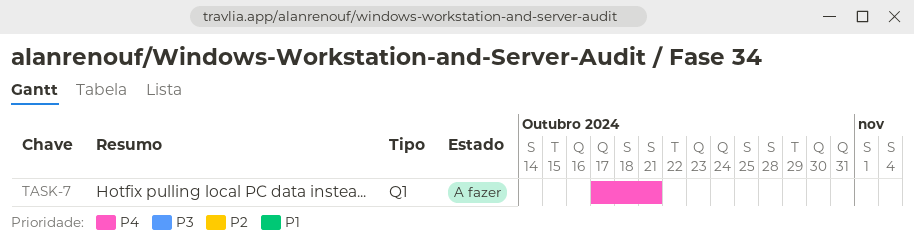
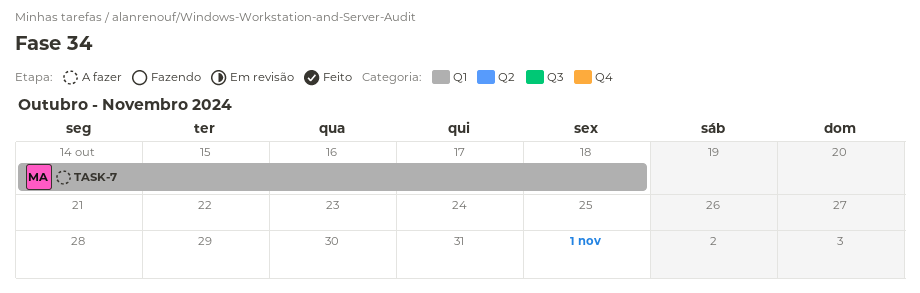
TASK-7, start: Oct 17 -> Oct 14
TASK-7, due: Oct 21 -> Oct 18

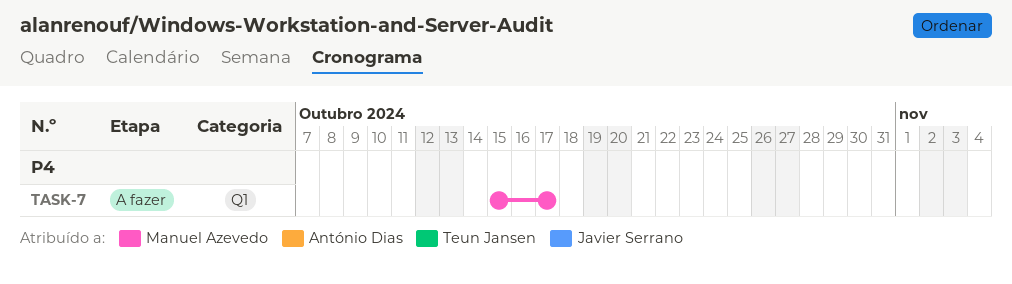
TASK-7, start: Oct 14 -> Oct 15
TASK-7, due: Oct 18 -> Oct 17

